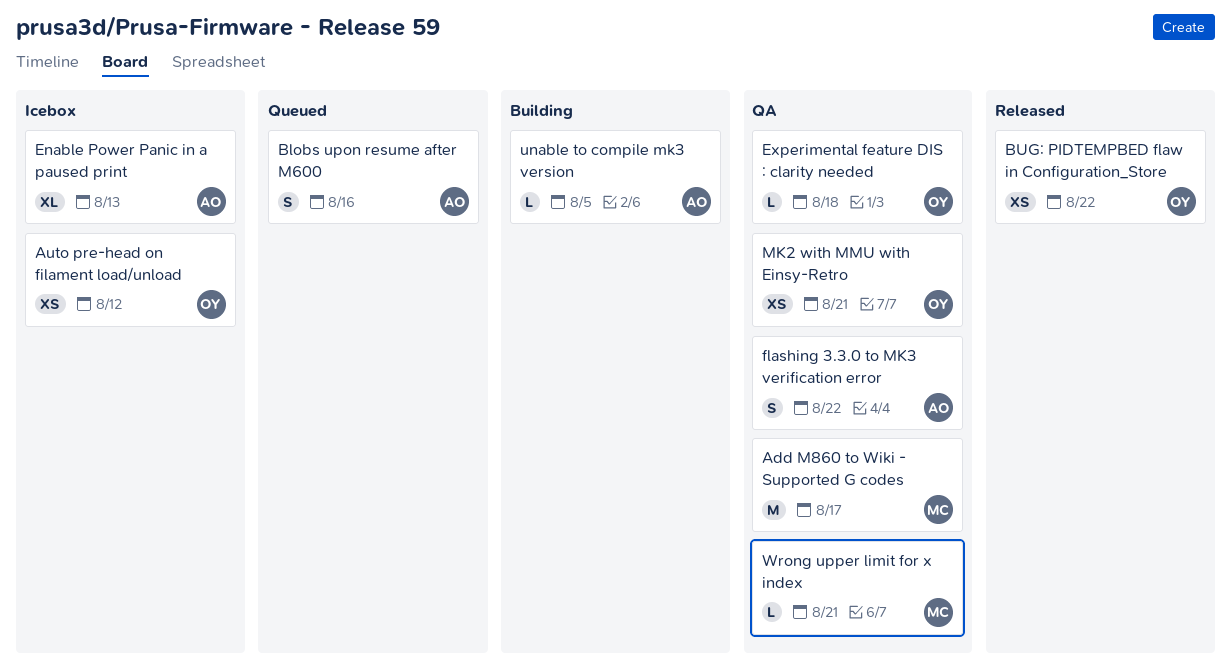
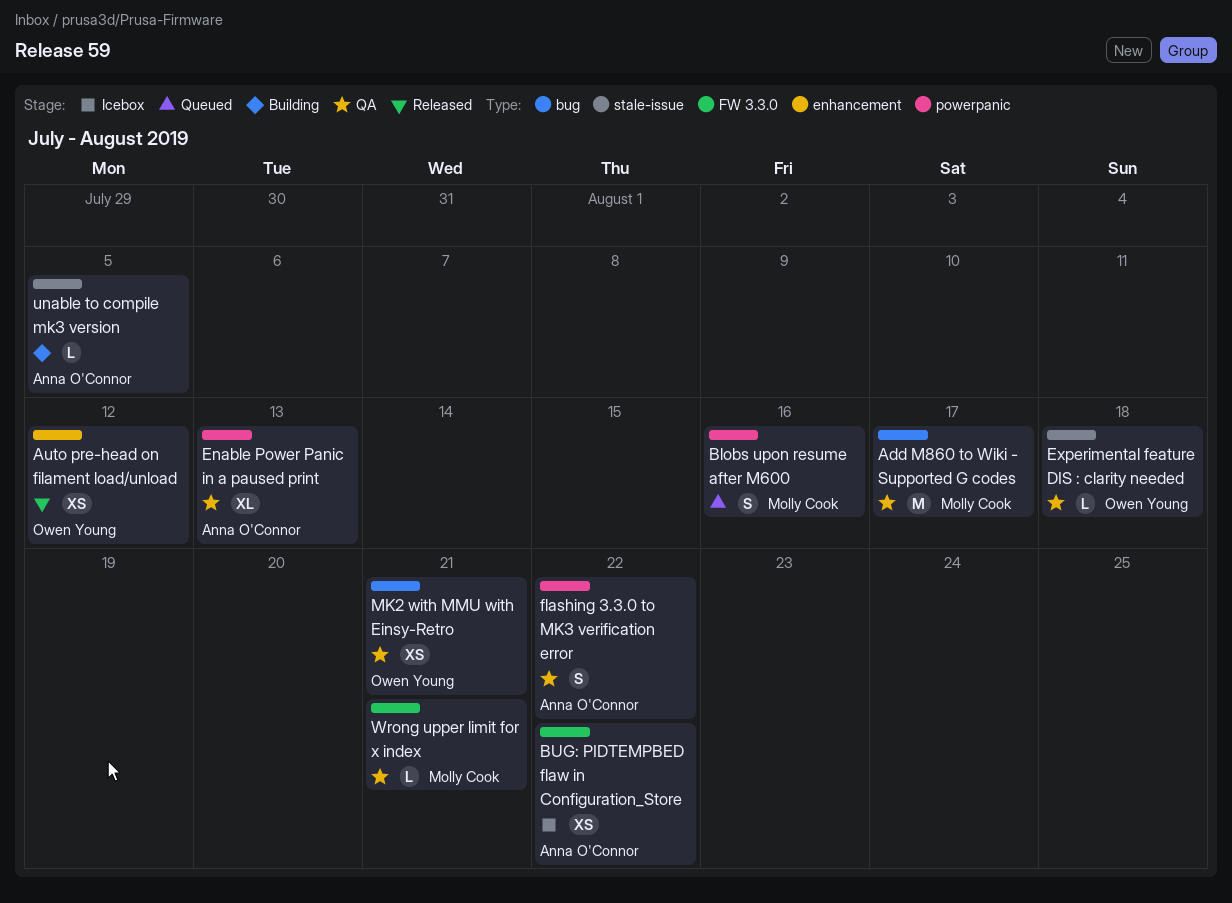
Auto pre-head on filament load/unload, status: Icebox -> Released
Blobs upon resume after M600, owner: Anna O'Connor -> Molly Cook
BUG: PIDTEMPBED flaw in Configuration_Store, status: Released -> Icebox
BUG: PIDTEMPBED flaw in Configuration_Store, owner: Owen Young -> Anna O'Connor
Enable Power Panic in a paused print, status: Icebox -> QA

